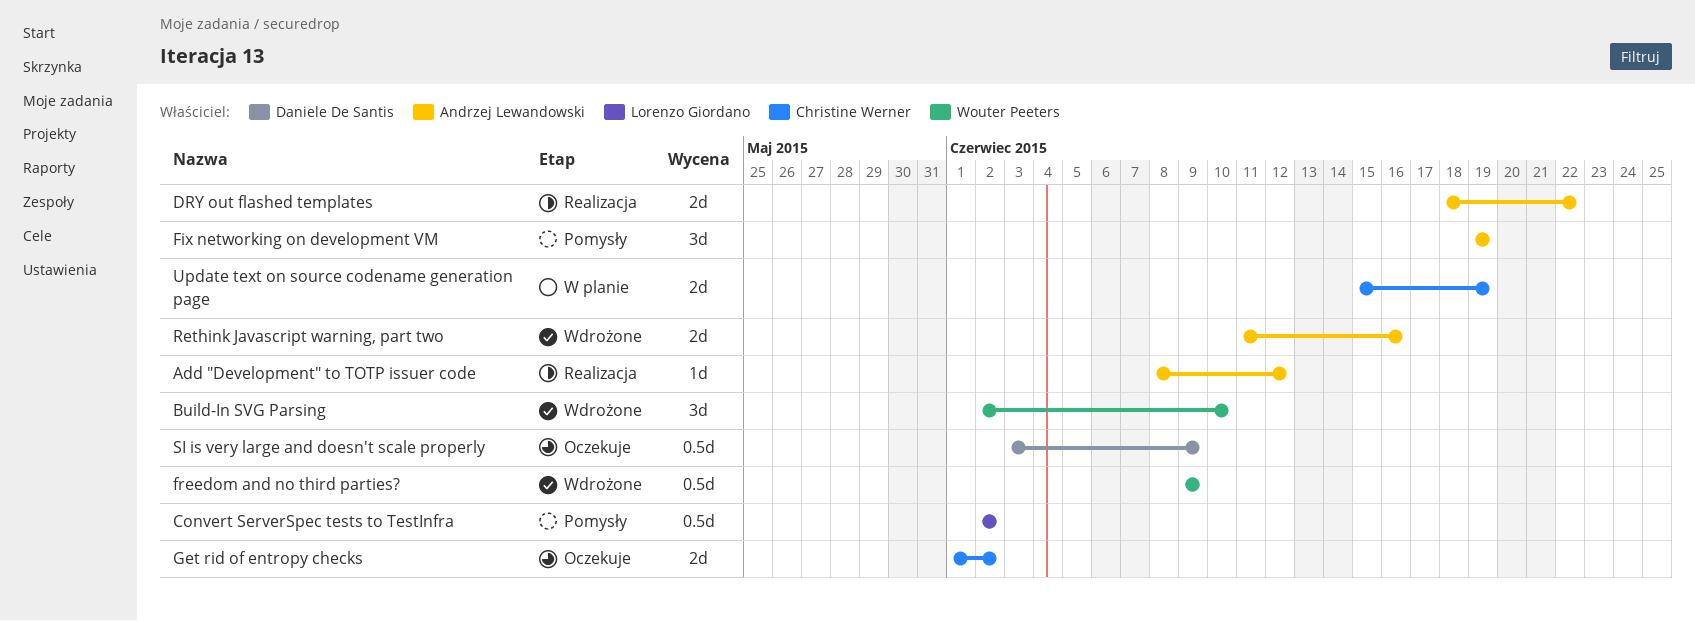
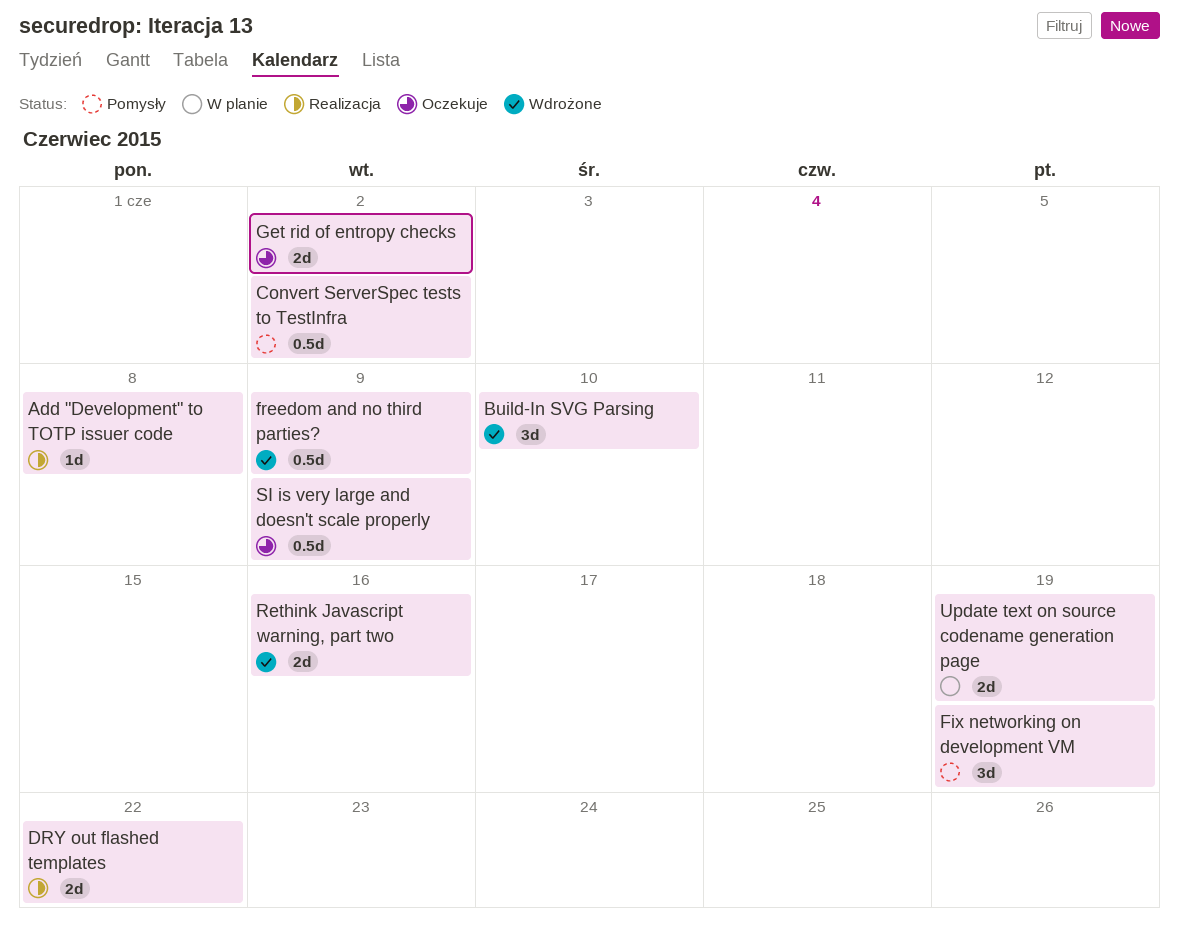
Add "Development" to TOTP issuer code, due: Jun 12 -> Jun 8

